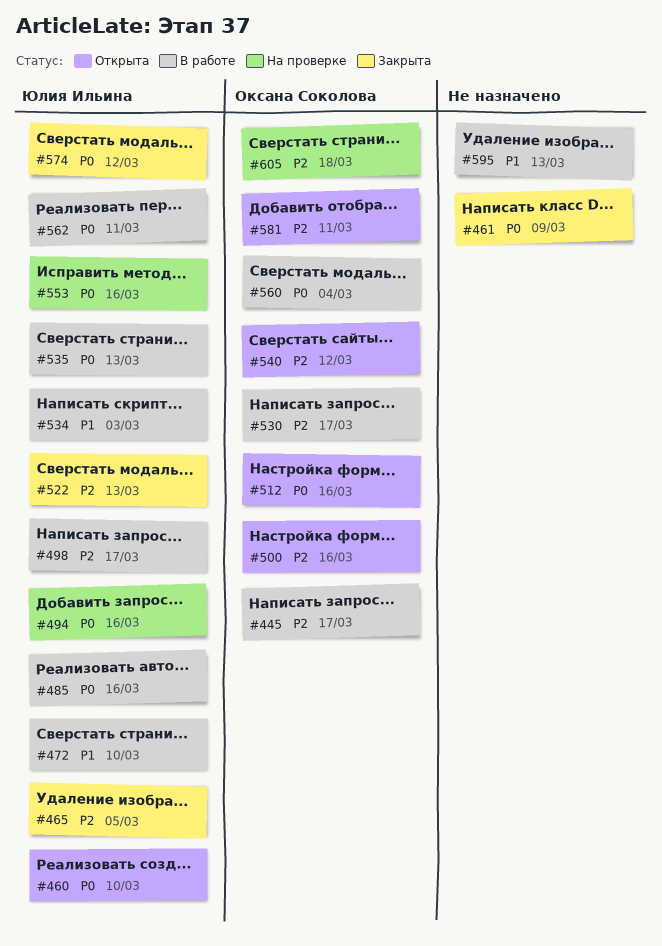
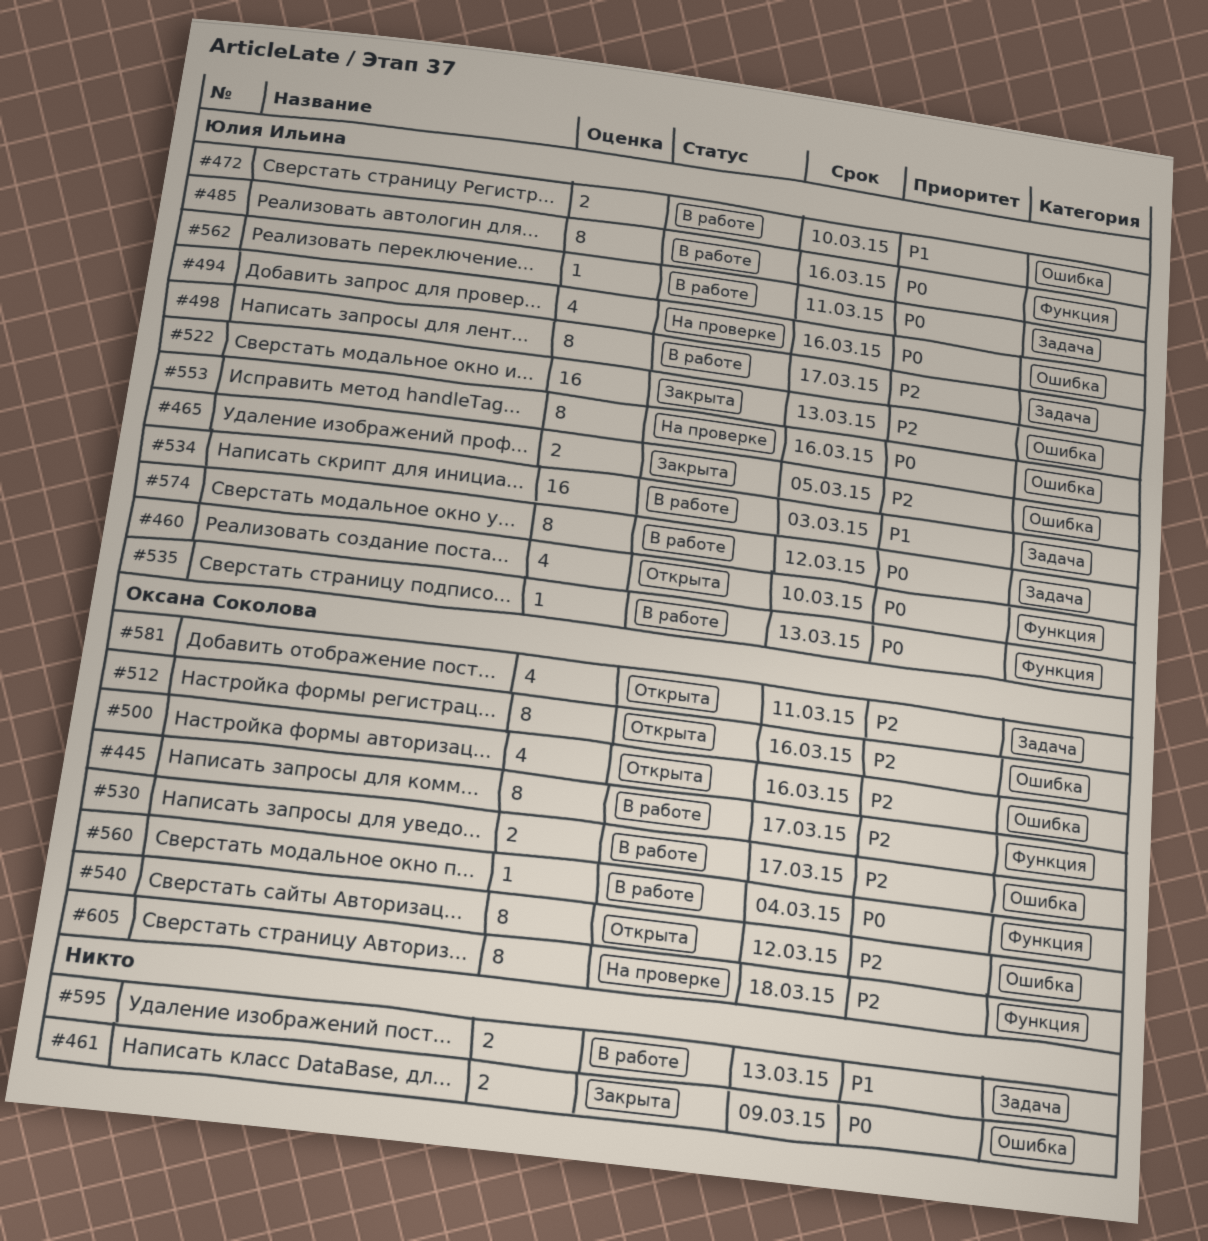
#512, priority: P0 -> P2
#574, status: Закрыта -> В работе

